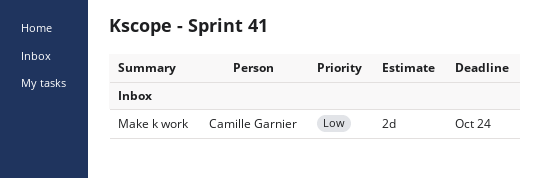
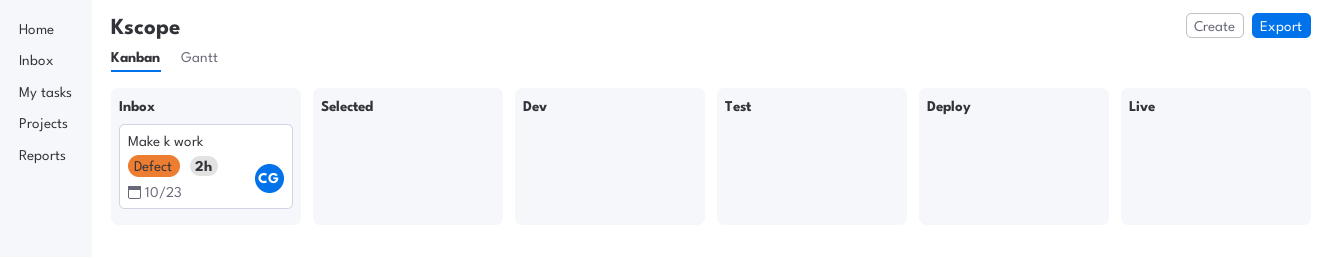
Make k work, estimate: 2d -> 2h
Make k work, due: Oct 24 -> Oct 23

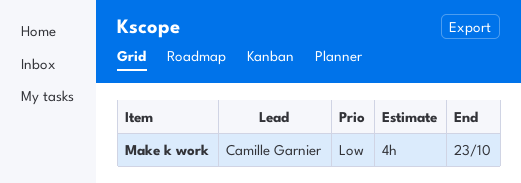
Make k work, estimate: 2h -> 4h

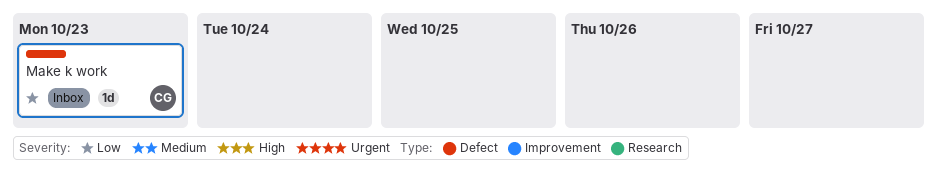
Make k work, estimate: 4h -> 1d

